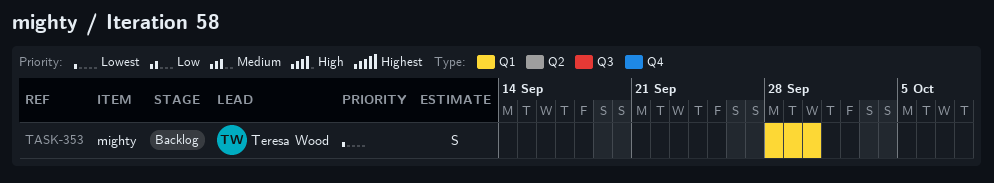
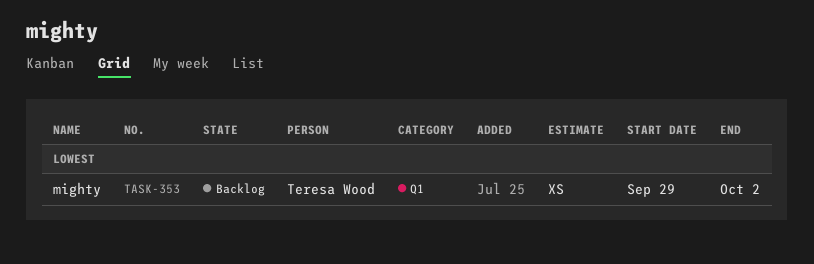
TASK-353, estimate: S -> XS
TASK-353, start: Sep 28 -> Sep 29
TASK-353, due: Sep 30 -> Oct 2

